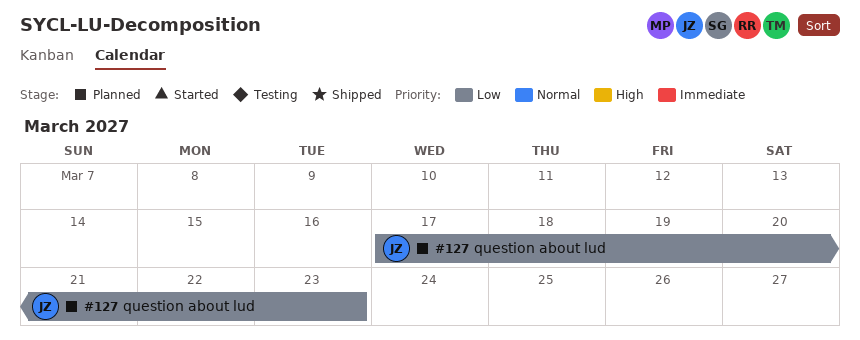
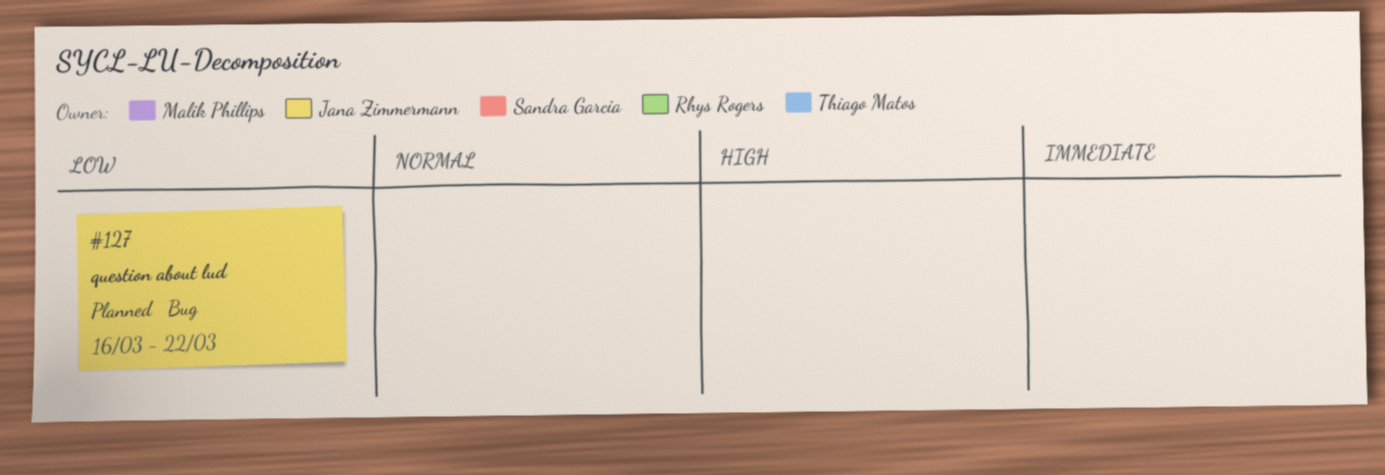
#127, start: Mar 17 -> Mar 16
#127, due: Mar 23 -> Mar 22

